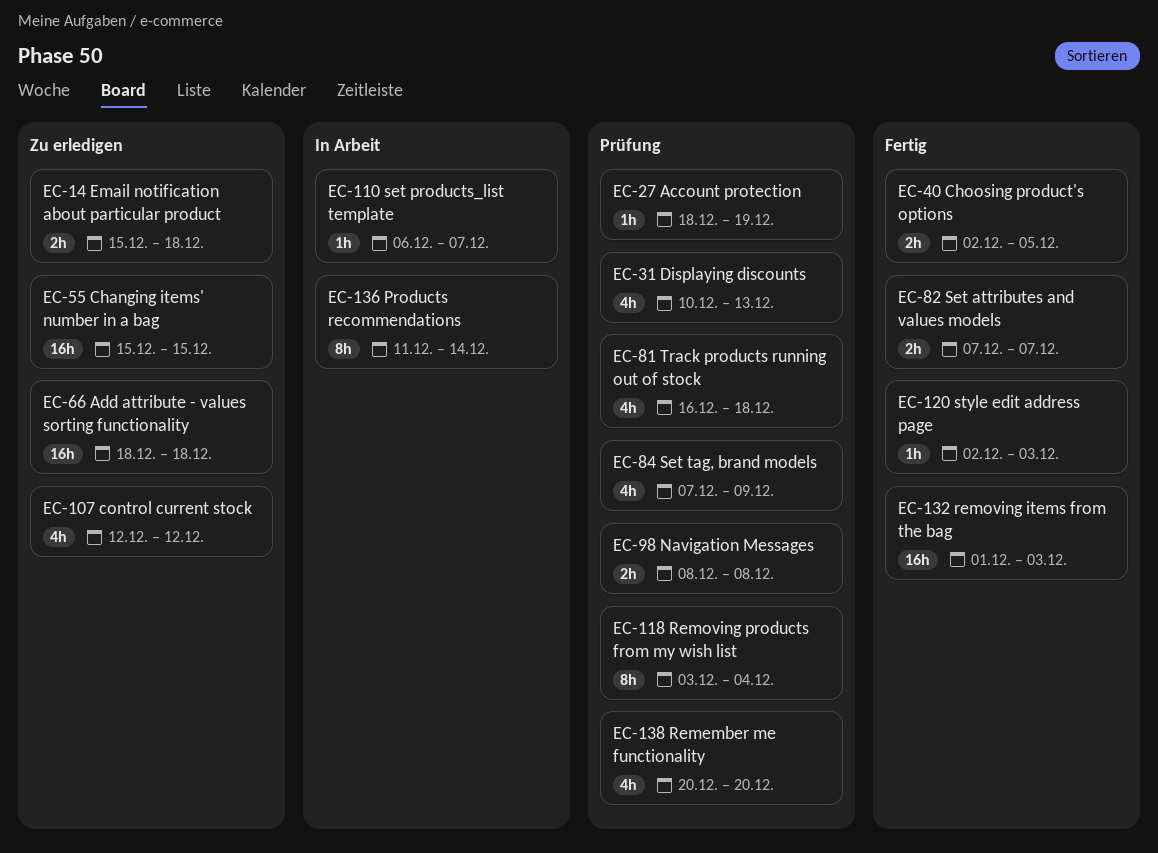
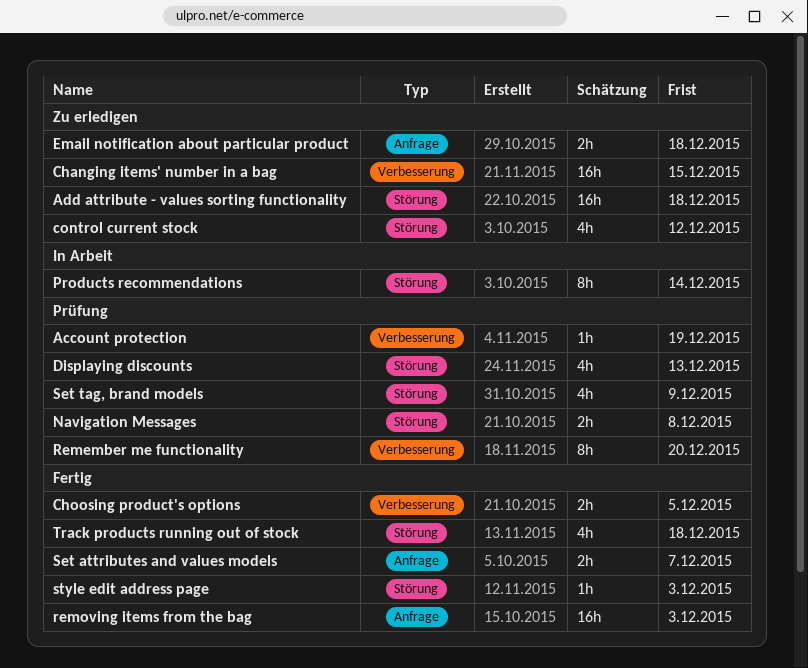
Remember me functionality, estimate: 4h -> 8h
Removing products from my wish list: present -> none
set products_list template: present -> none
Track products running out of stock, status: Prüfung -> Fertig

